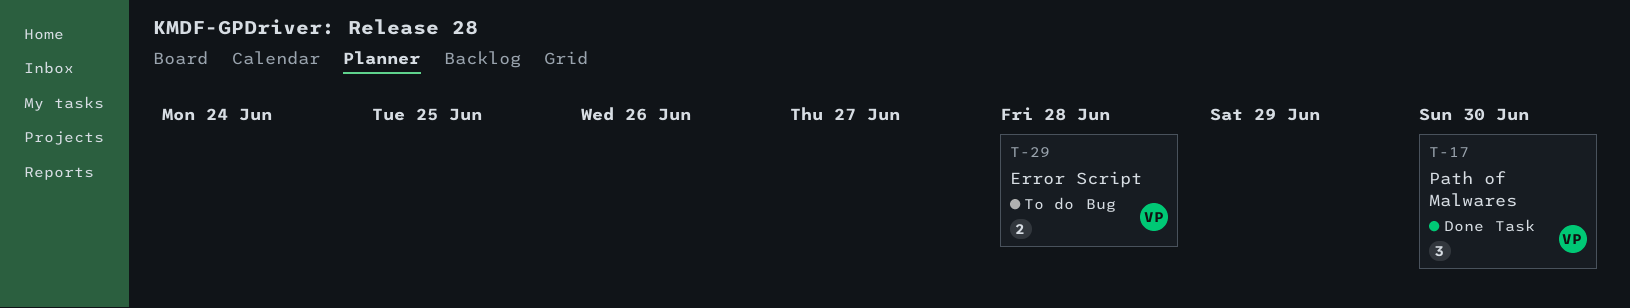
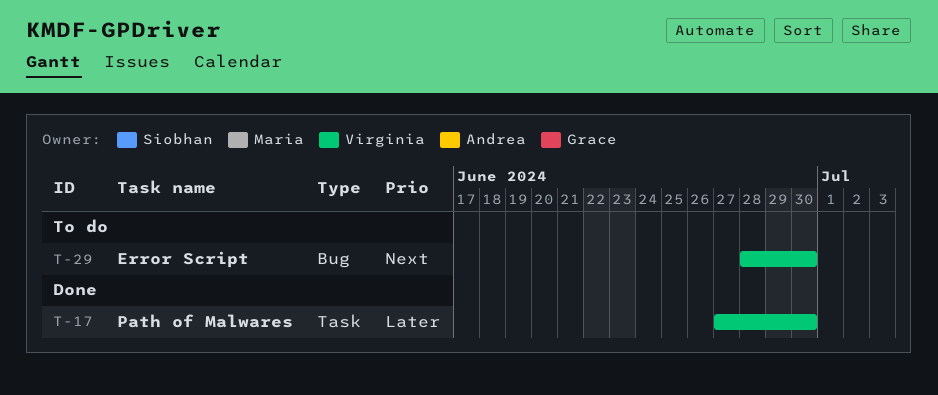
T-29, due: Jun 28 -> Jun 30

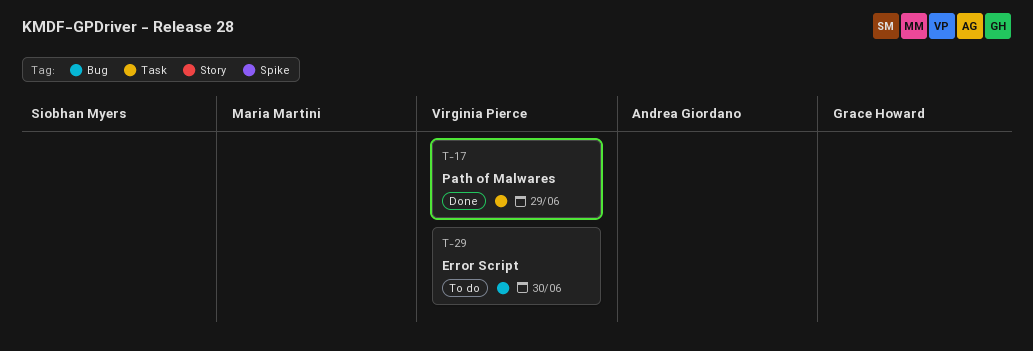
T-17, due: Jun 30 -> Jun 29

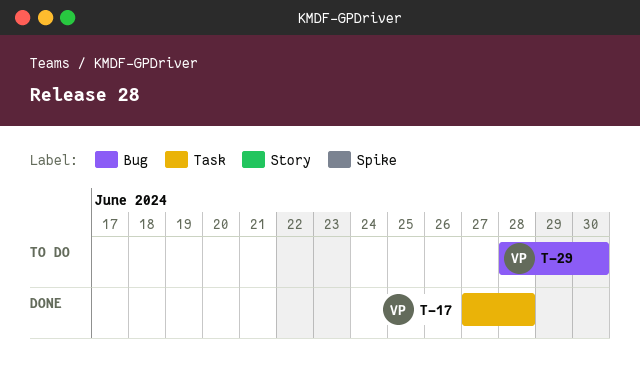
T-17, due: Jun 29 -> Jun 28

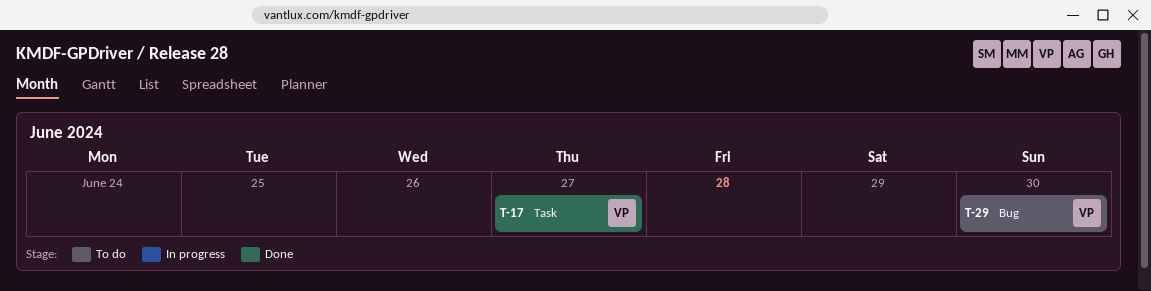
T-17, due: Jun 28 -> Jun 27

